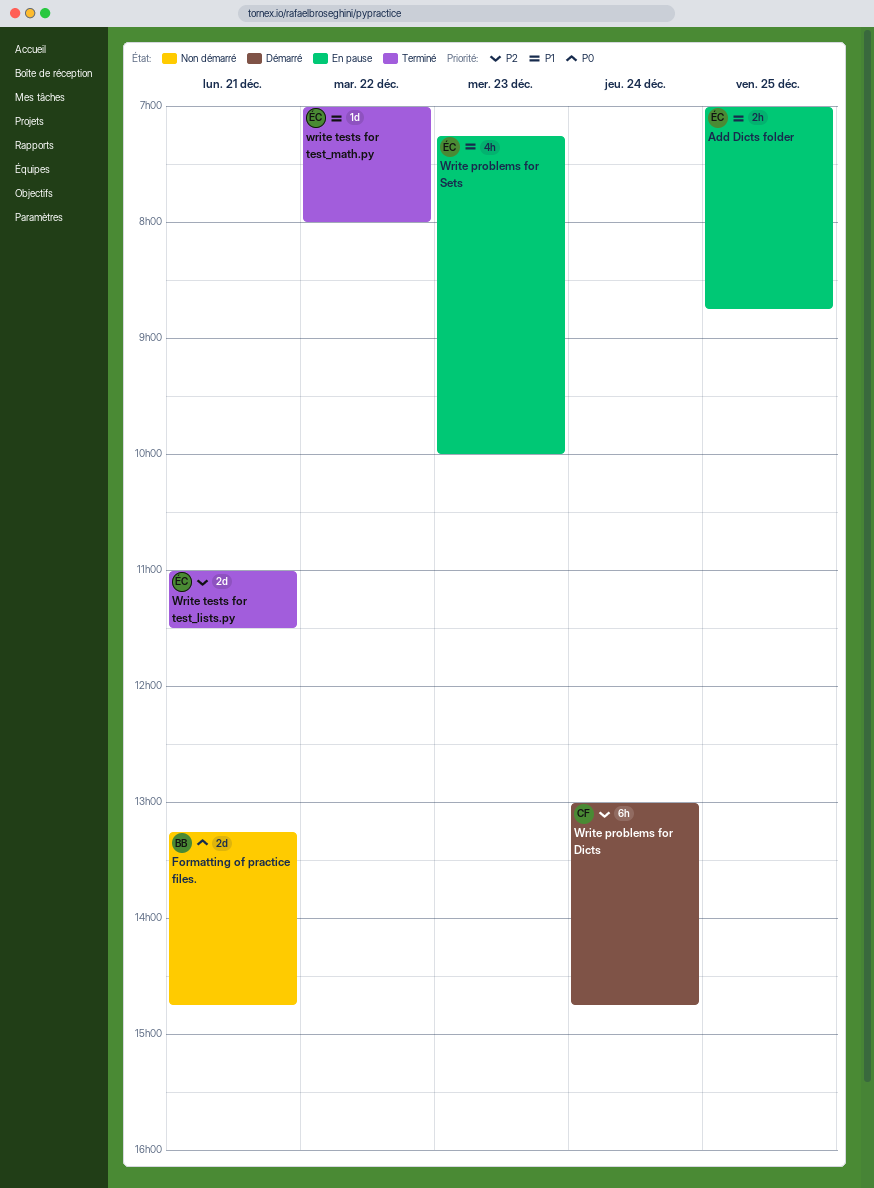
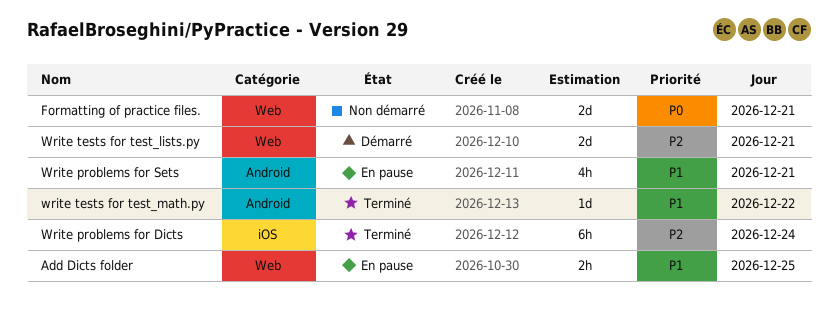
Write problems for Dicts, status: Démarré -> Terminé
Write problems for Sets, day: Dec 23 -> Dec 21
Write tests for test_lists.py, status: Terminé -> Démarré

